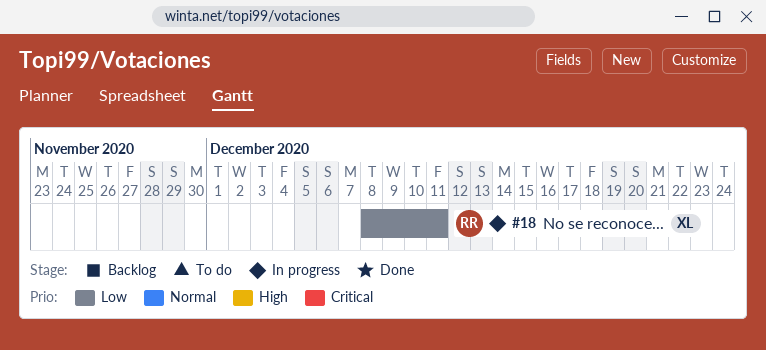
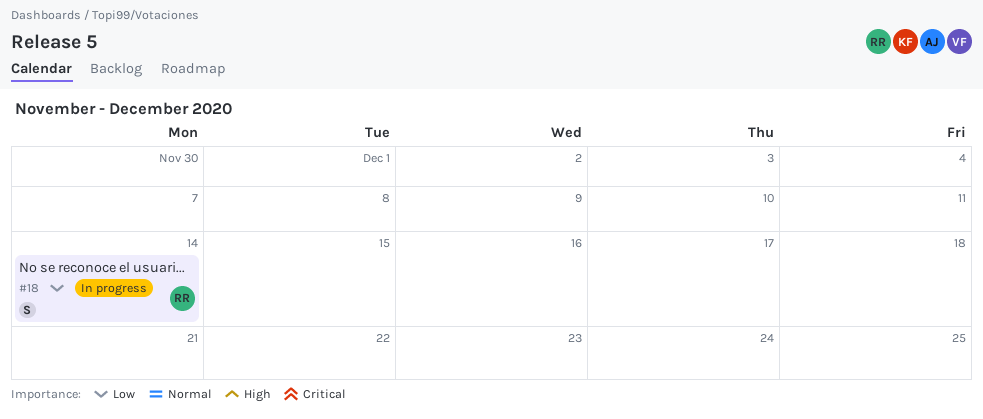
#18, estimate: XL -> S
#18, due: Dec 11 -> Dec 14

